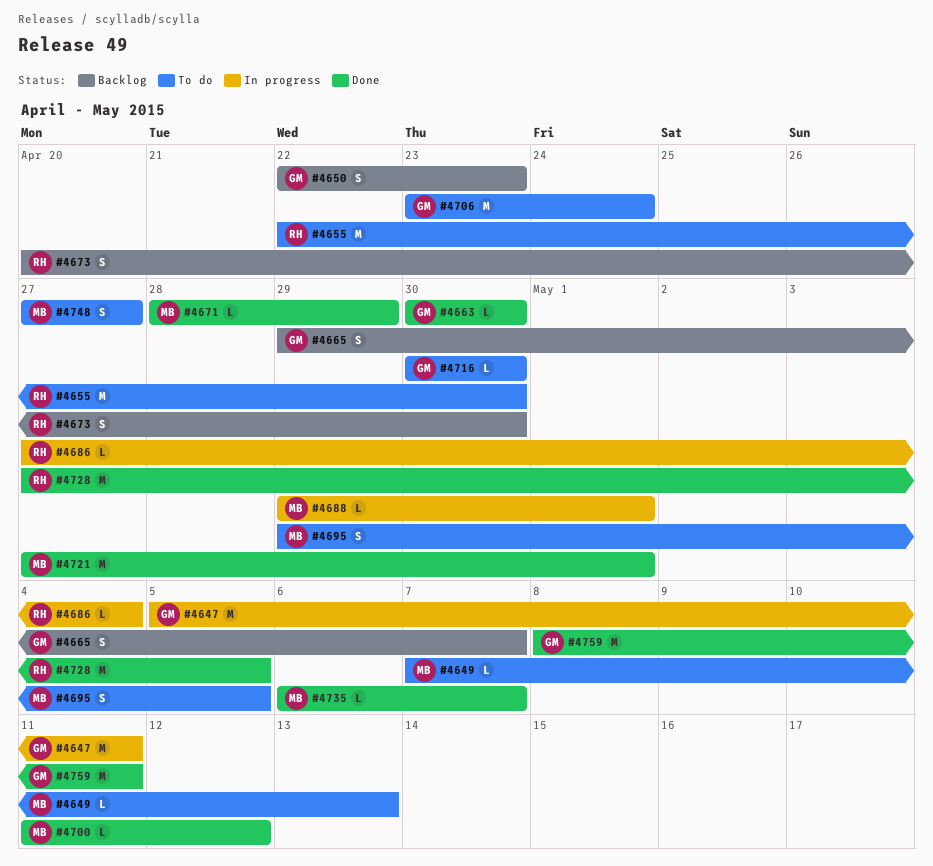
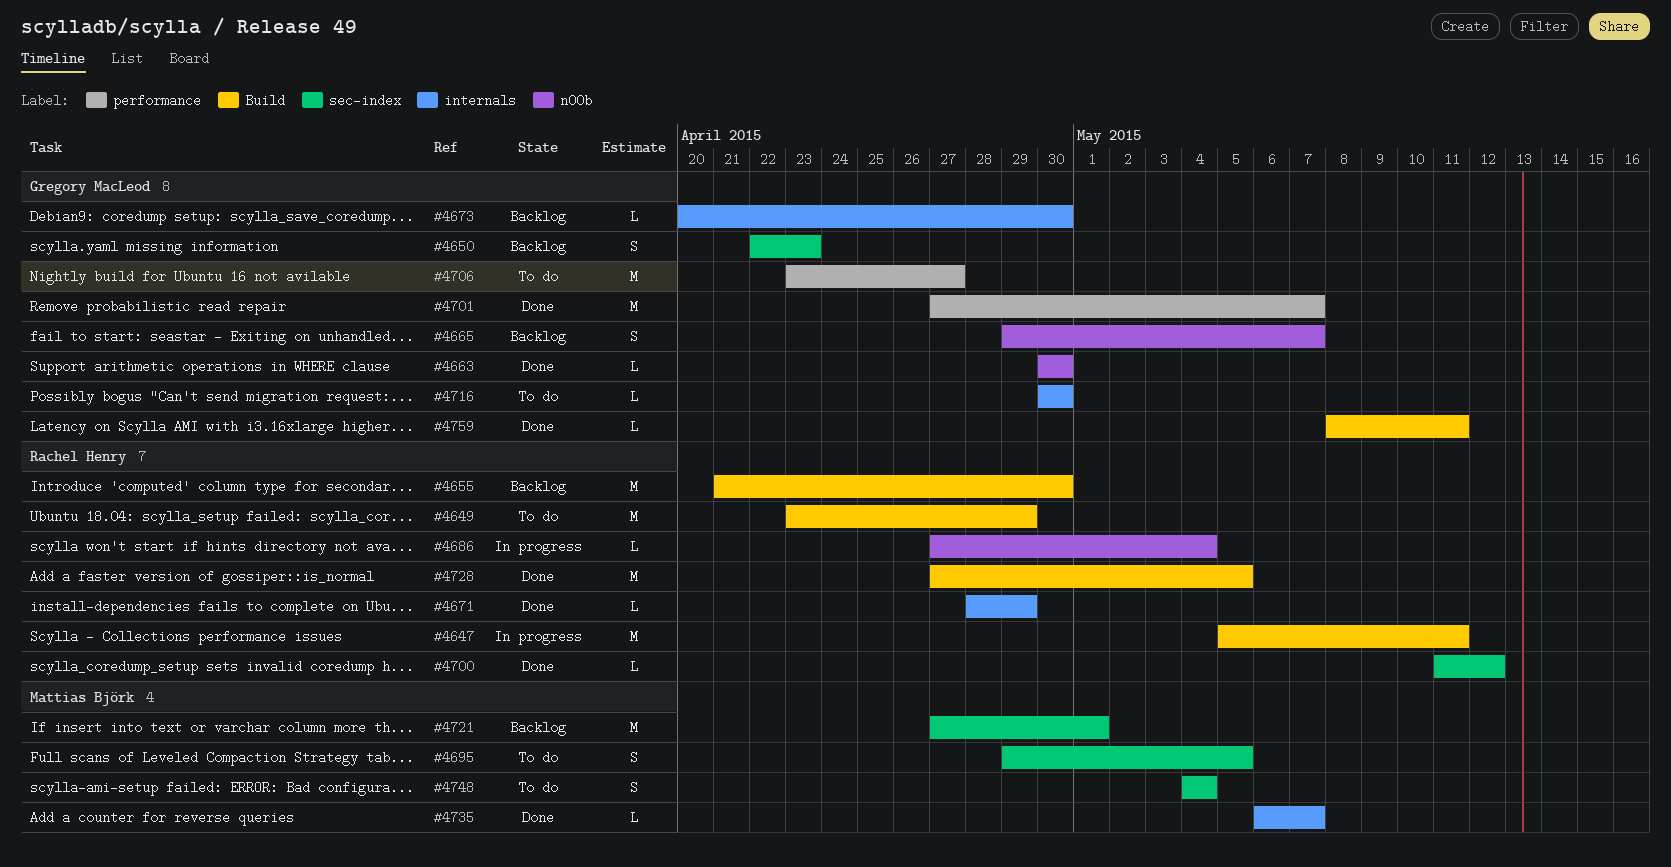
#4647, owner: Gregory MacLeod -> Rachel Henry
#4649, owner: Mattias Björk -> Rachel Henry
#4649, estimate: L -> M
#4649, start: May 7 -> Apr 23
#4649, due: May 13 -> Apr 29
#4655, status: To do -> Backlog
#4655, start: Apr 22 -> Apr 21
#4671, owner: Mattias Björk -> Rachel Henry
#4673, owner: Rachel Henry -> Gregory MacLeod
#4673, estimate: S -> L
#4688: present -> none
#4700, owner: Mattias Björk -> Rachel Henry
#4701: none -> present
#4706, due: Apr 24 -> Apr 27
#4721, status: Done -> Backlog
#4748, start: Apr 27 -> May 4
#4748, due: Apr 27 -> May 4
#4759, estimate: M -> L

